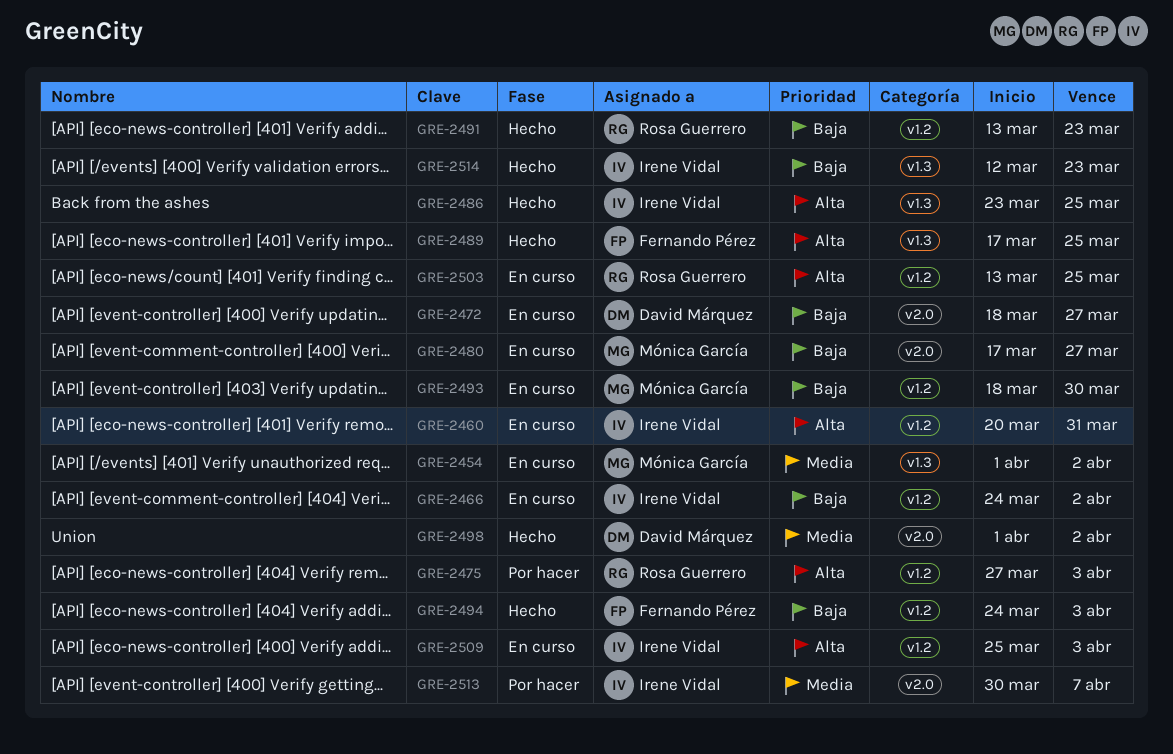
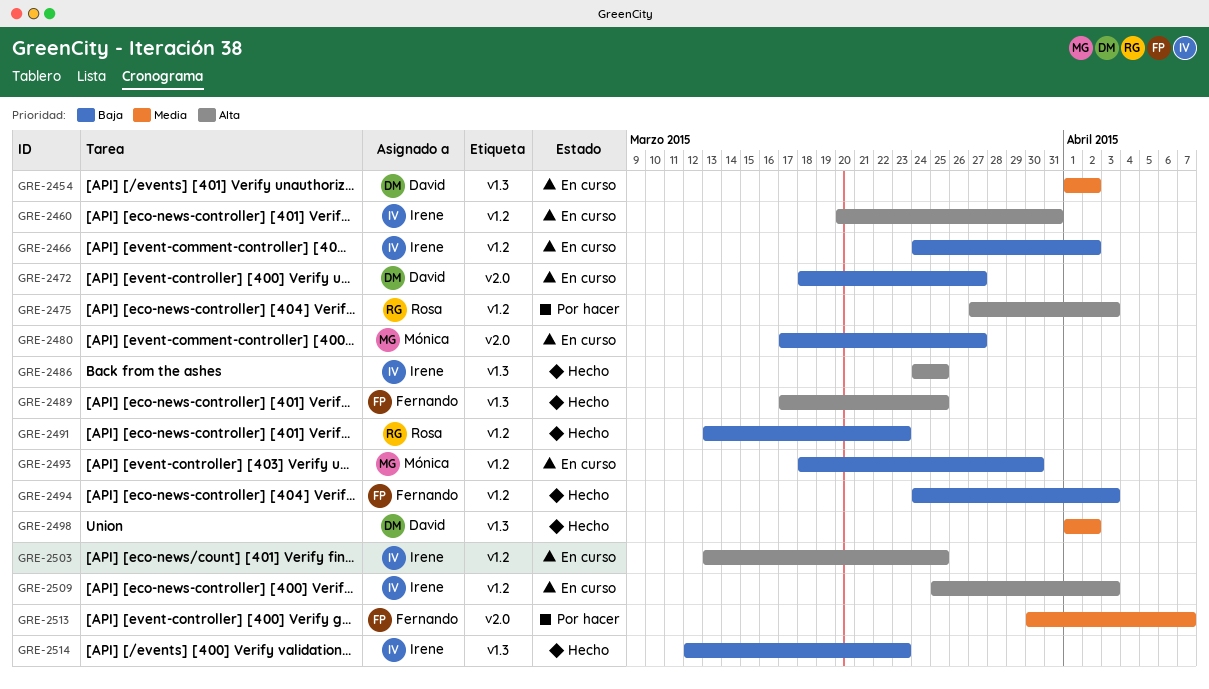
GRE-2454, owner: Mónica García -> David Márquez
GRE-2486, start: Mar 23 -> Mar 24
GRE-2498, label: v2.0 -> v1.3
GRE-2503, owner: Rosa Guerrero -> Irene Vidal
GRE-2513, owner: Irene Vidal -> Fernando Pérez

